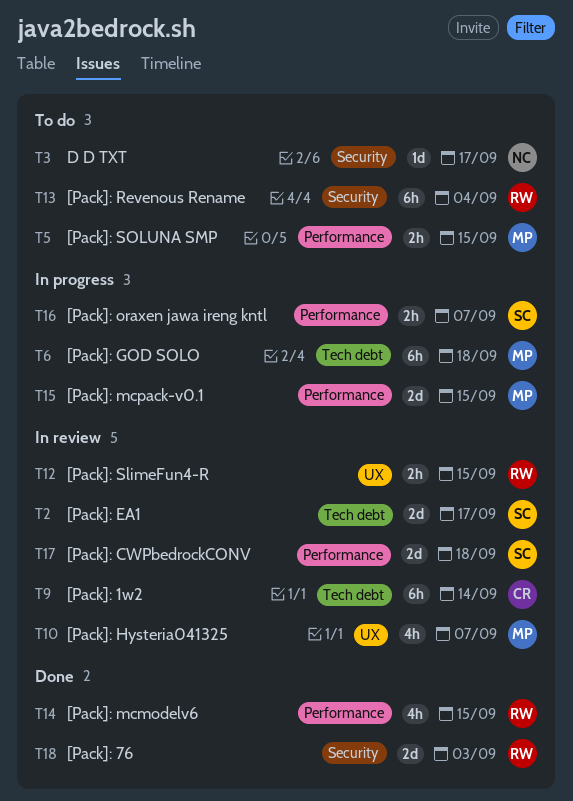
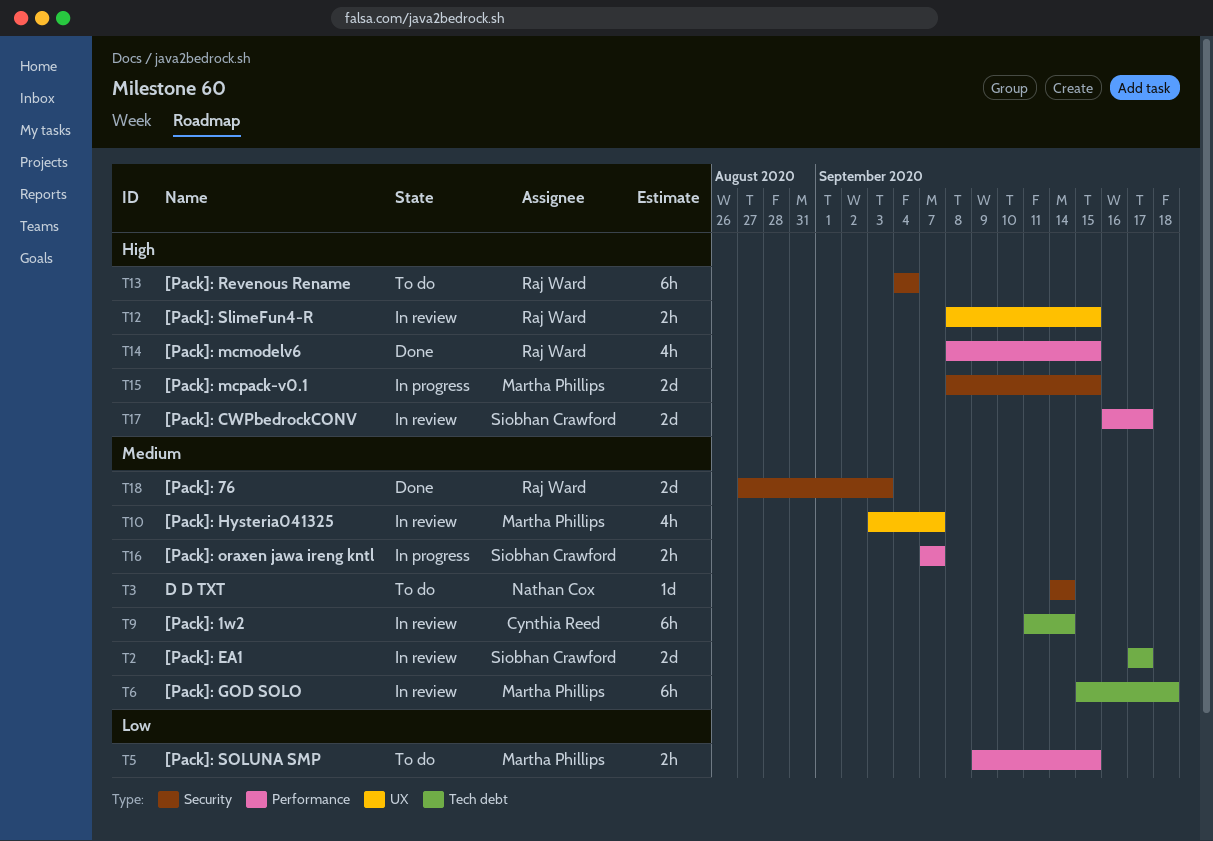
T3, due: Sep 17 -> Sep 14
T6, status: In progress -> In review
T15, label: Performance -> Security
T17, due: Sep 18 -> Sep 17

